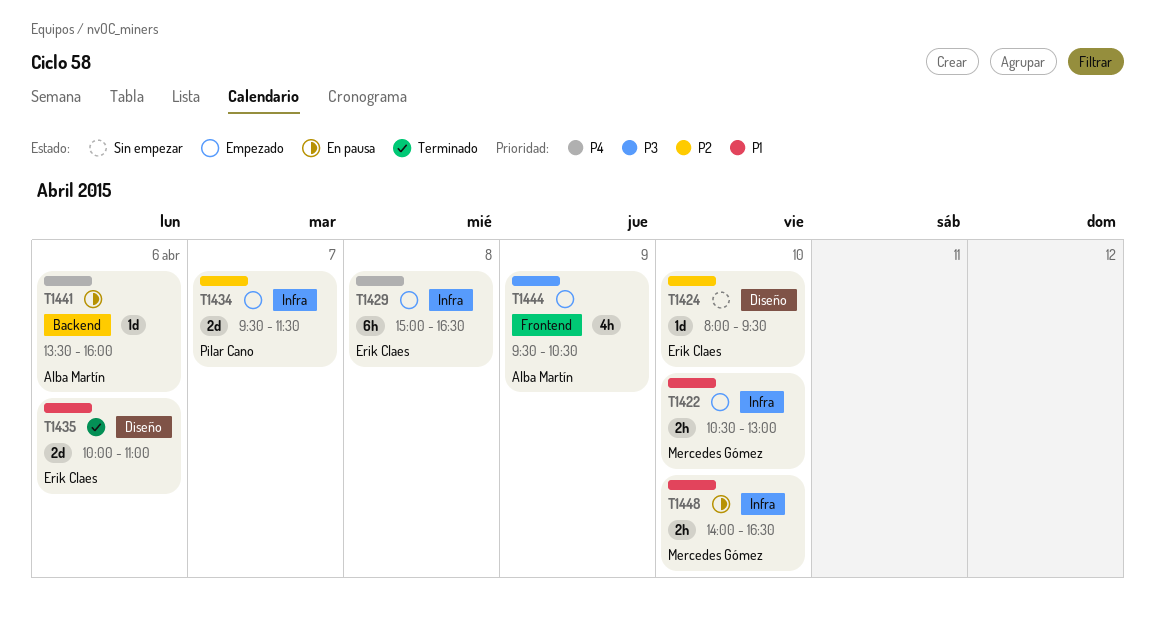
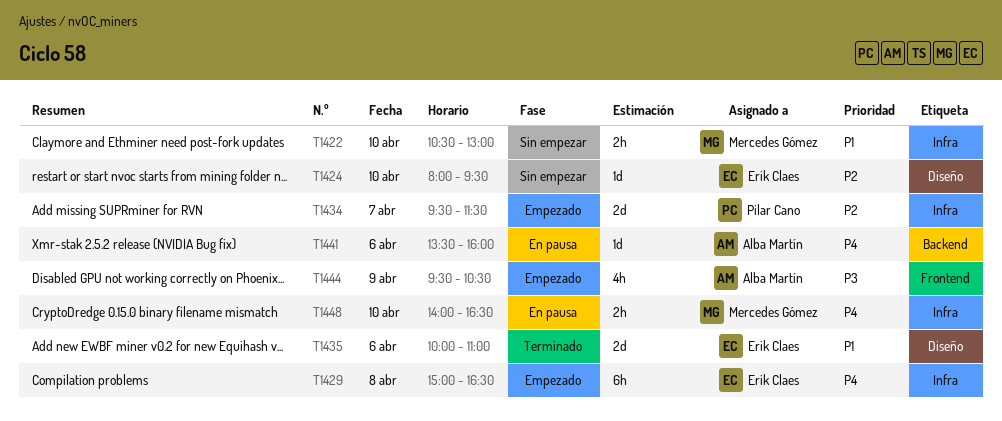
T1422, status: Empezado -> Sin empezar
T1448, priority: P1 -> P4

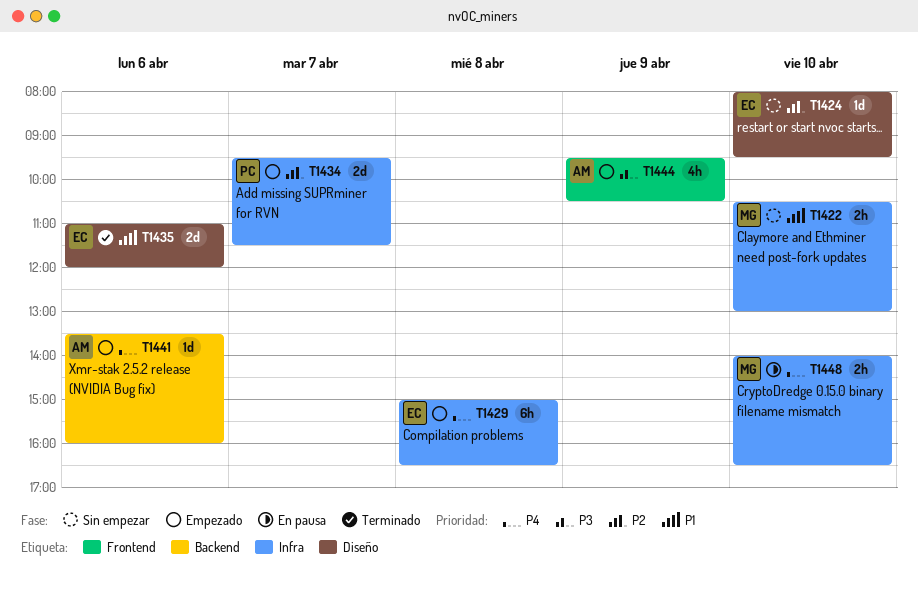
T1435, begins: 10:00 -> 11:00
T1435, ends: 11:00 -> 12:00
T1441, status: En pausa -> Empezado

